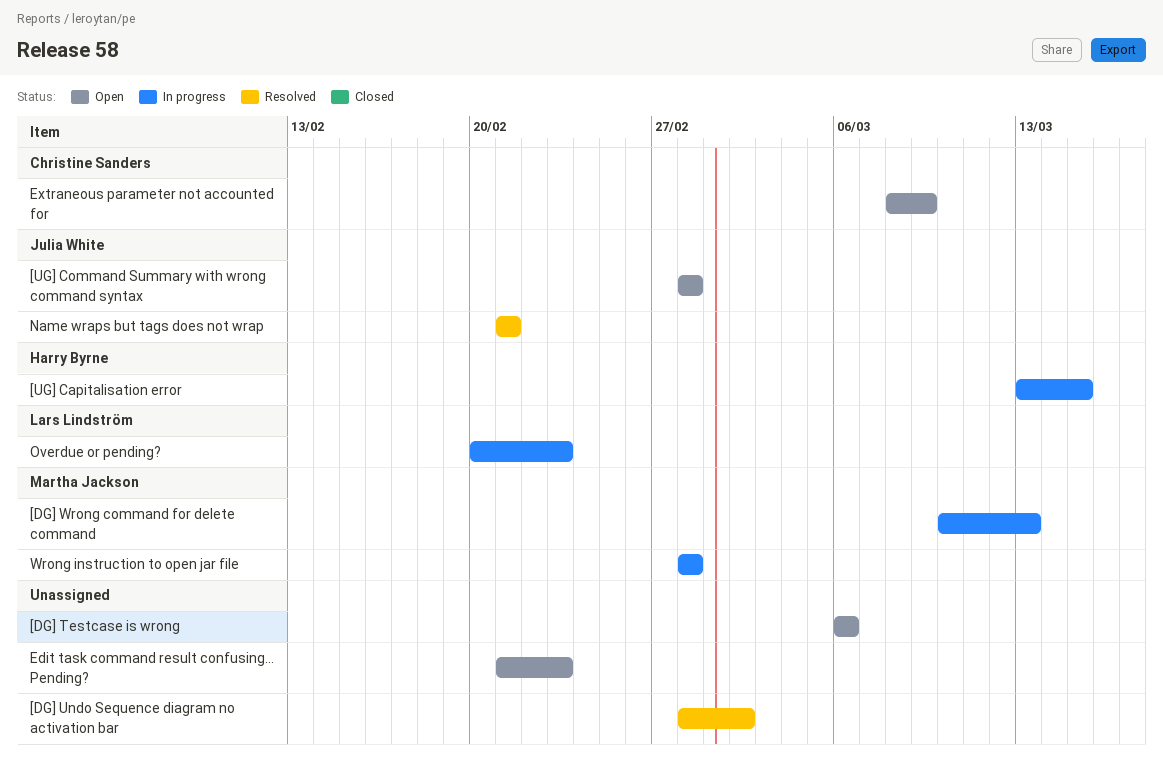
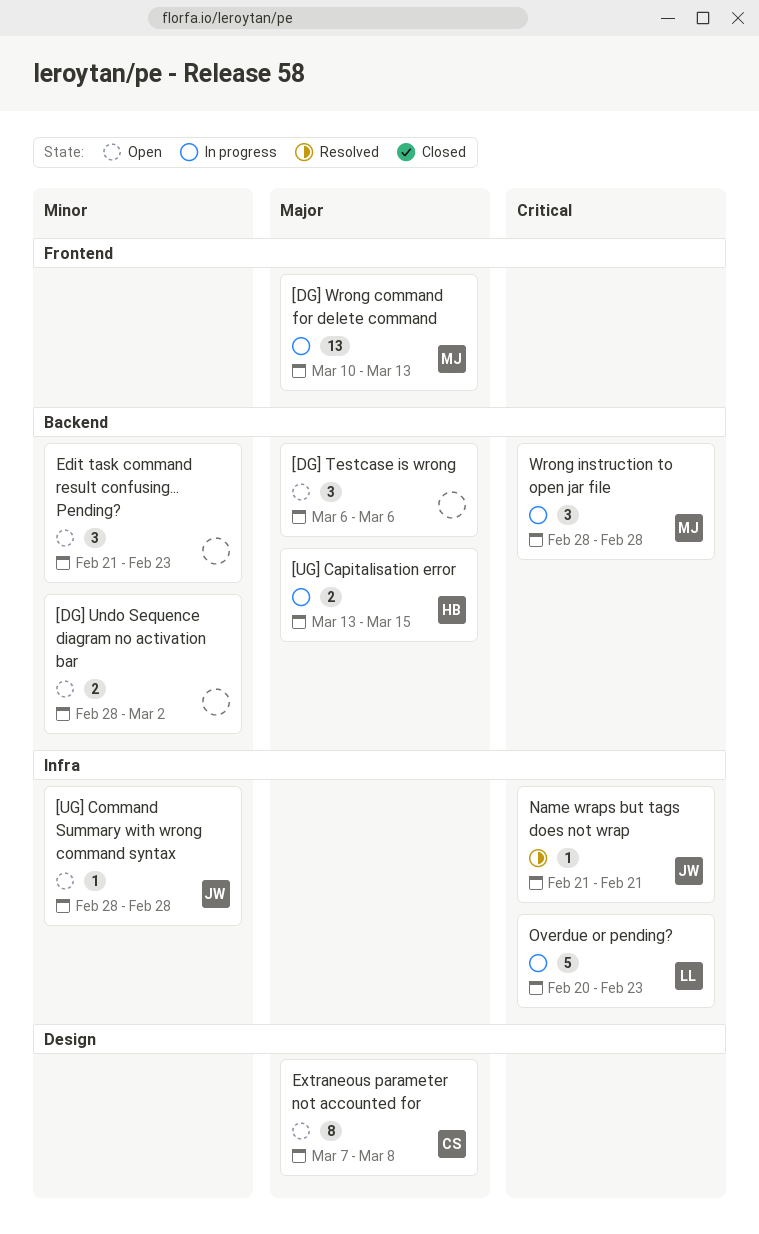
[DG] Undo Sequence diagram no activation bar, status: Resolved -> Open
Extraneous parameter not accounted for, start: Mar 8 -> Mar 7
Extraneous parameter not accounted for, due: Mar 9 -> Mar 8

